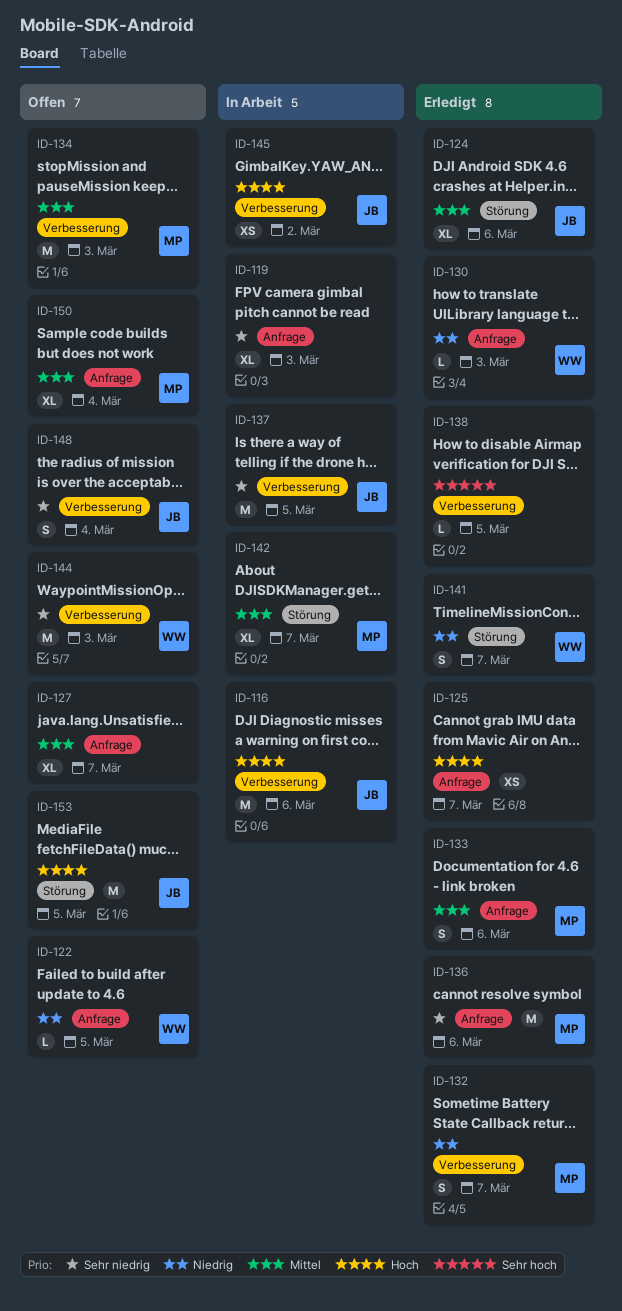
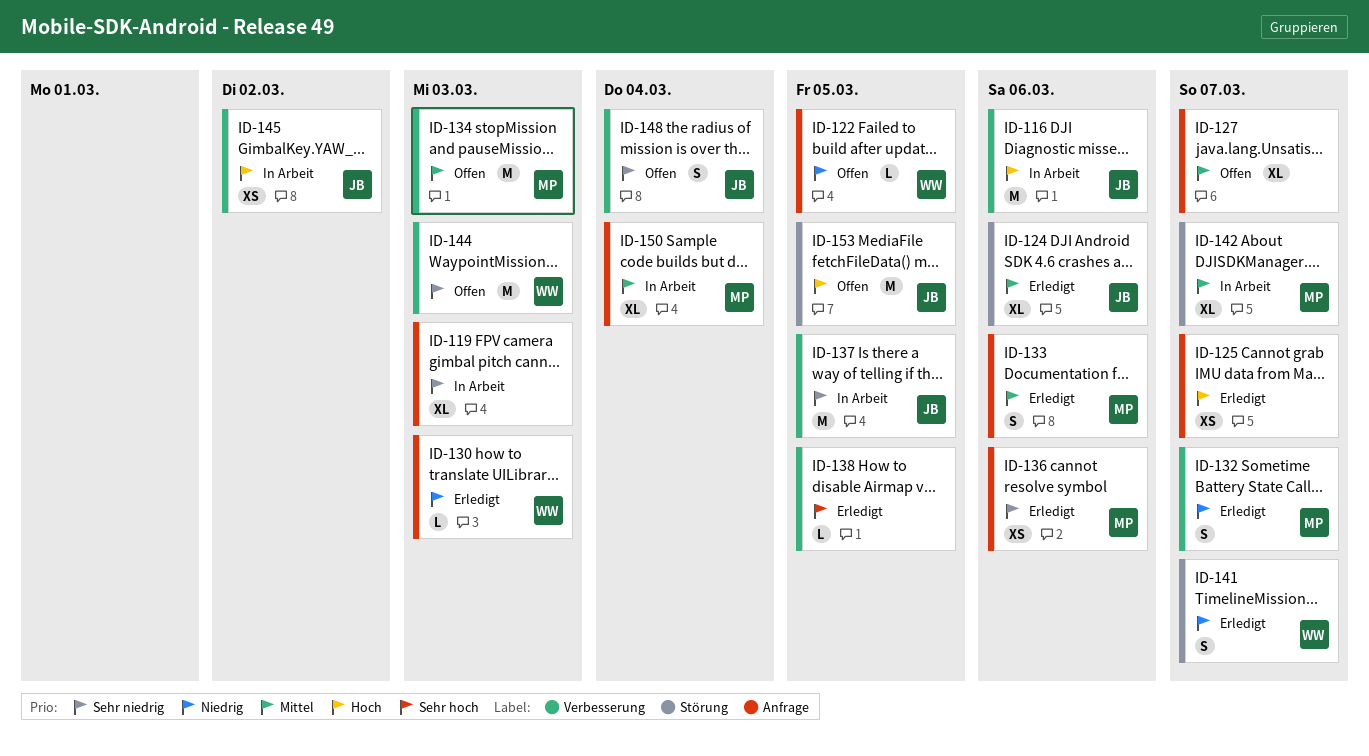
ID-136, estimate: M -> XS
ID-150, status: Offen -> In Arbeit

